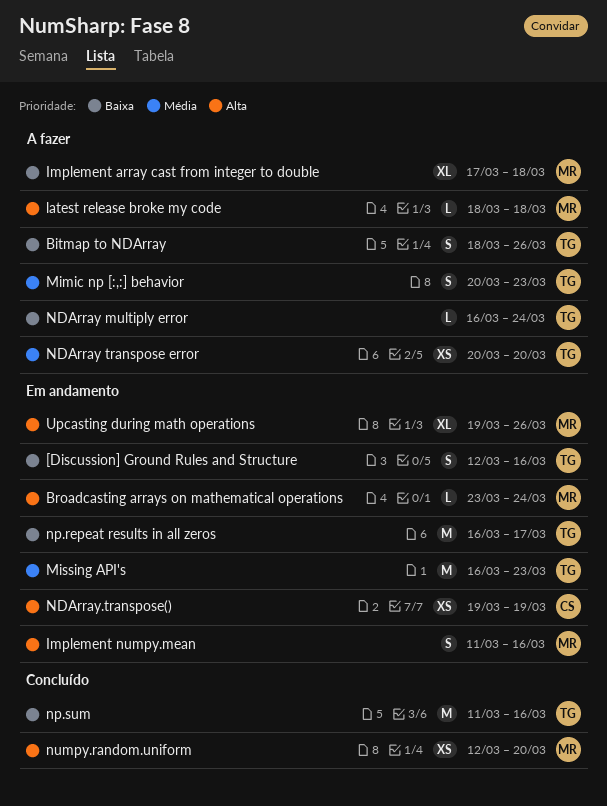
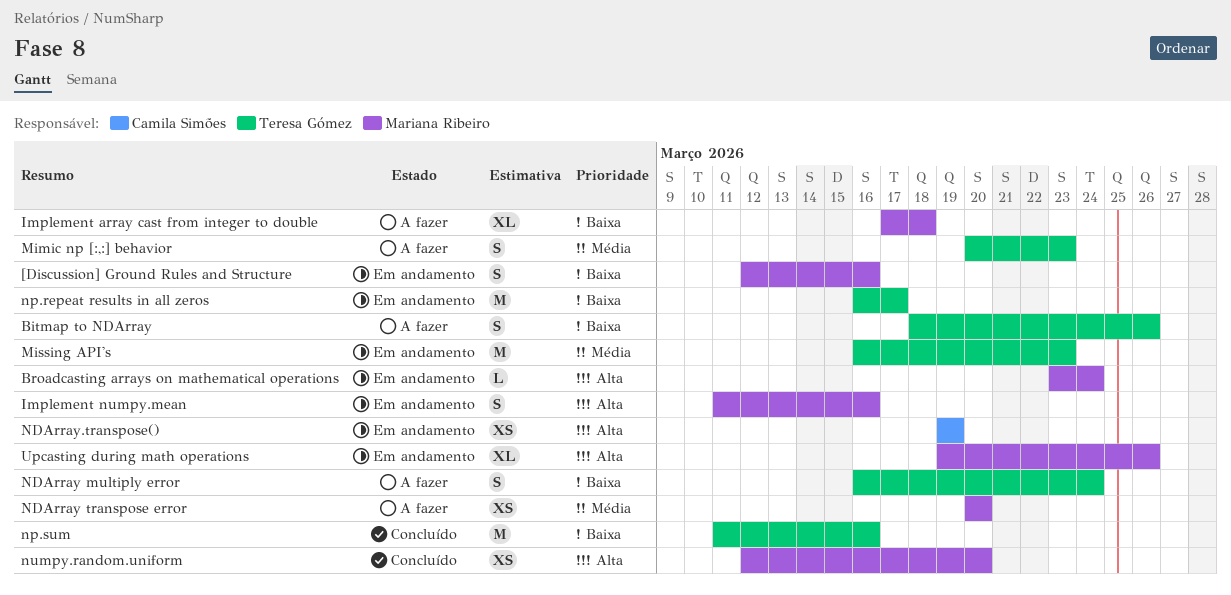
[Discussion] Ground Rules and Structure, owner: Teresa Gómez -> Mariana Ribeiro
latest release broke my code: present -> none
NDArray multiply error, estimate: L -> S
NDArray transpose error, owner: Teresa Gómez -> Mariana Ribeiro

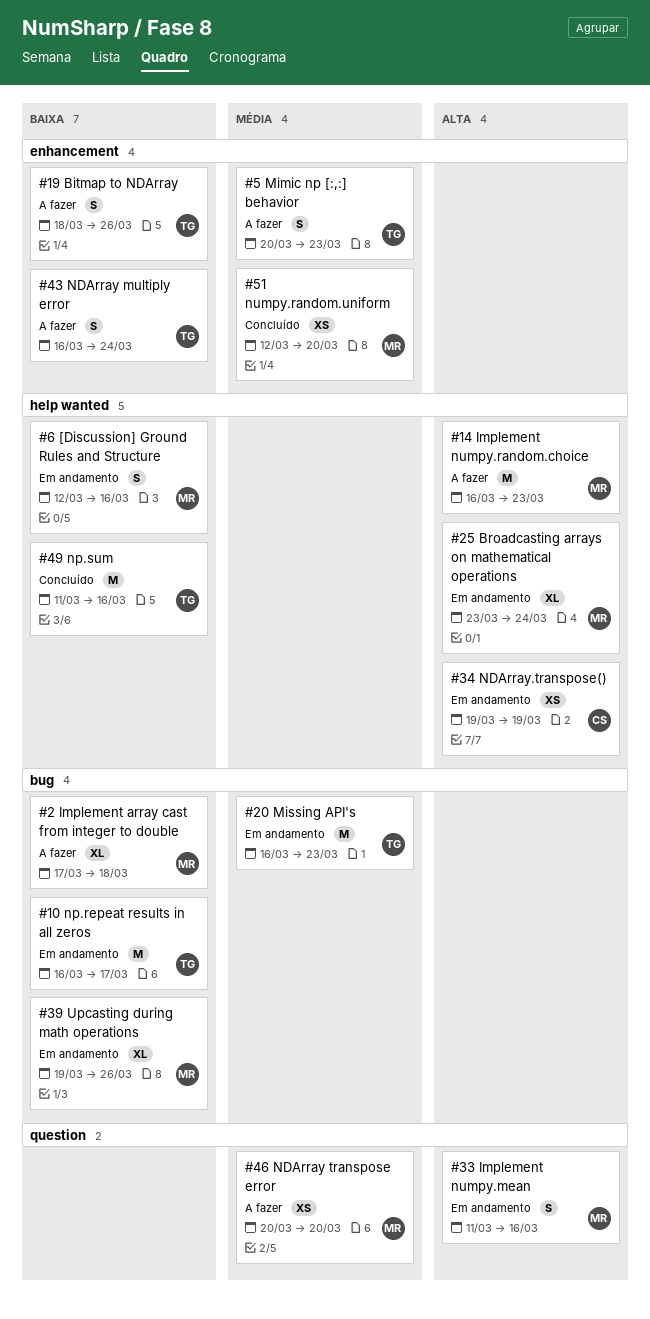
Broadcasting arrays on mathematical operations, estimate: L -> XL
Implement numpy.random.choice: none -> present
numpy.random.uniform, priority: Alta -> Média
Upcasting during math operations, priority: Alta -> Baixa

